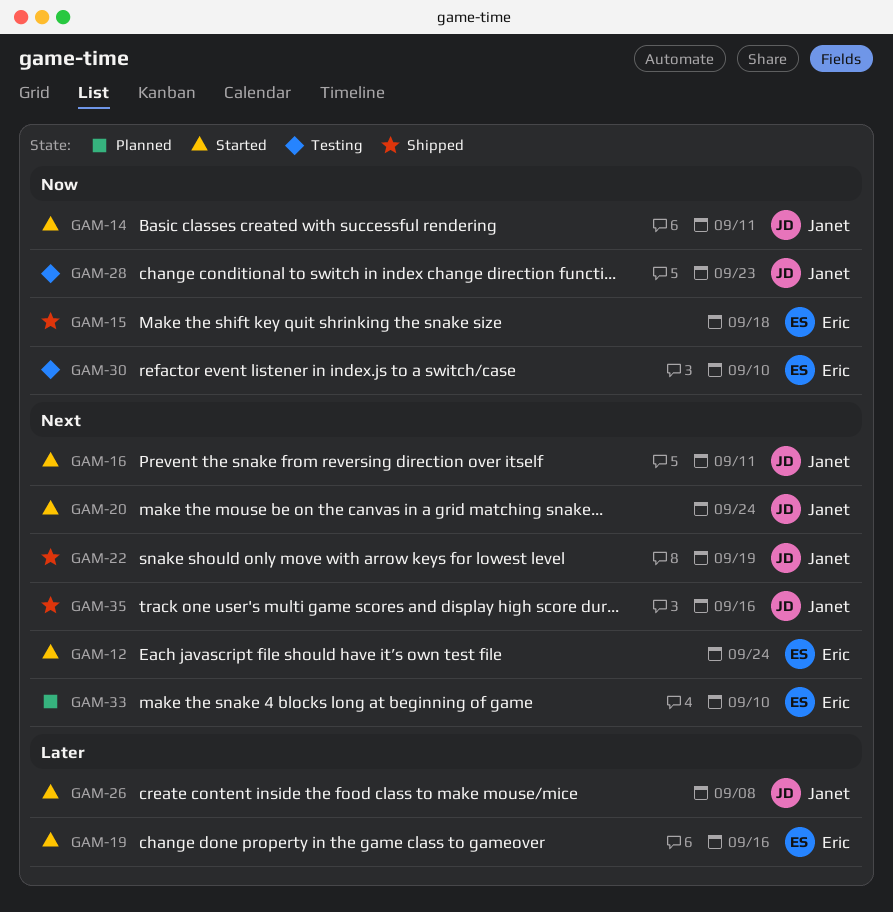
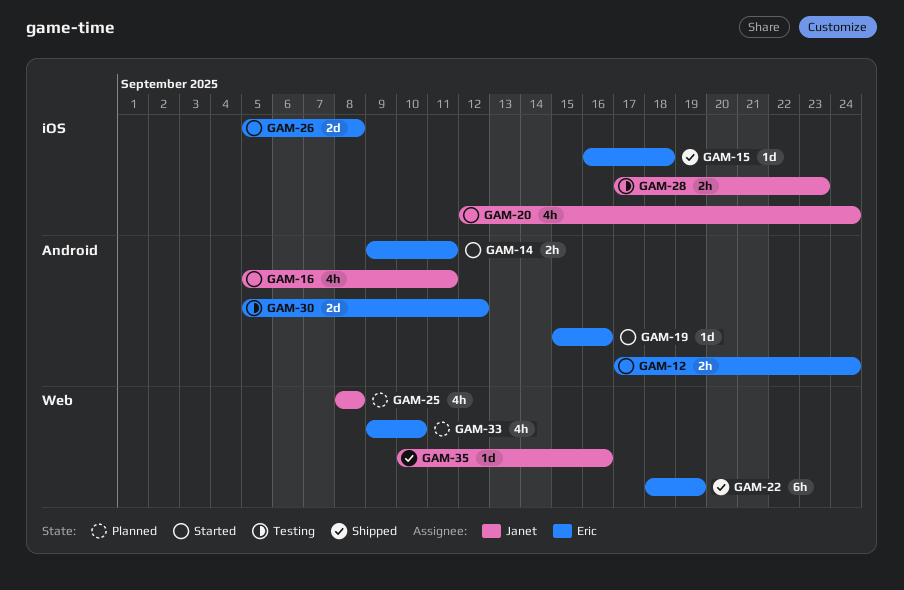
GAM-14, owner: Janet -> Eric
GAM-22, owner: Janet -> Eric
GAM-25: none -> present
GAM-26, owner: Janet -> Eric
GAM-30, due: Sep 10 -> Sep 12

